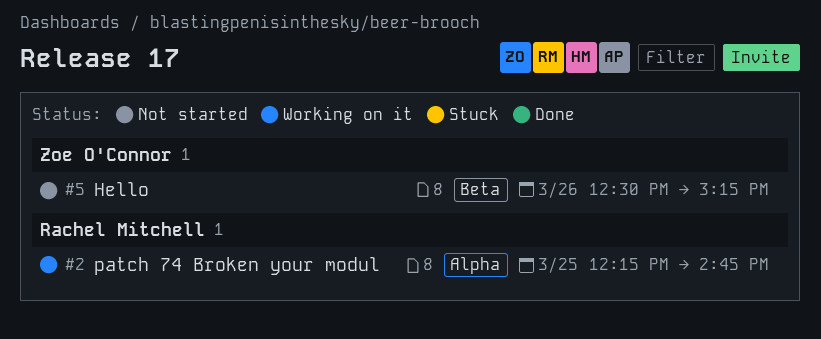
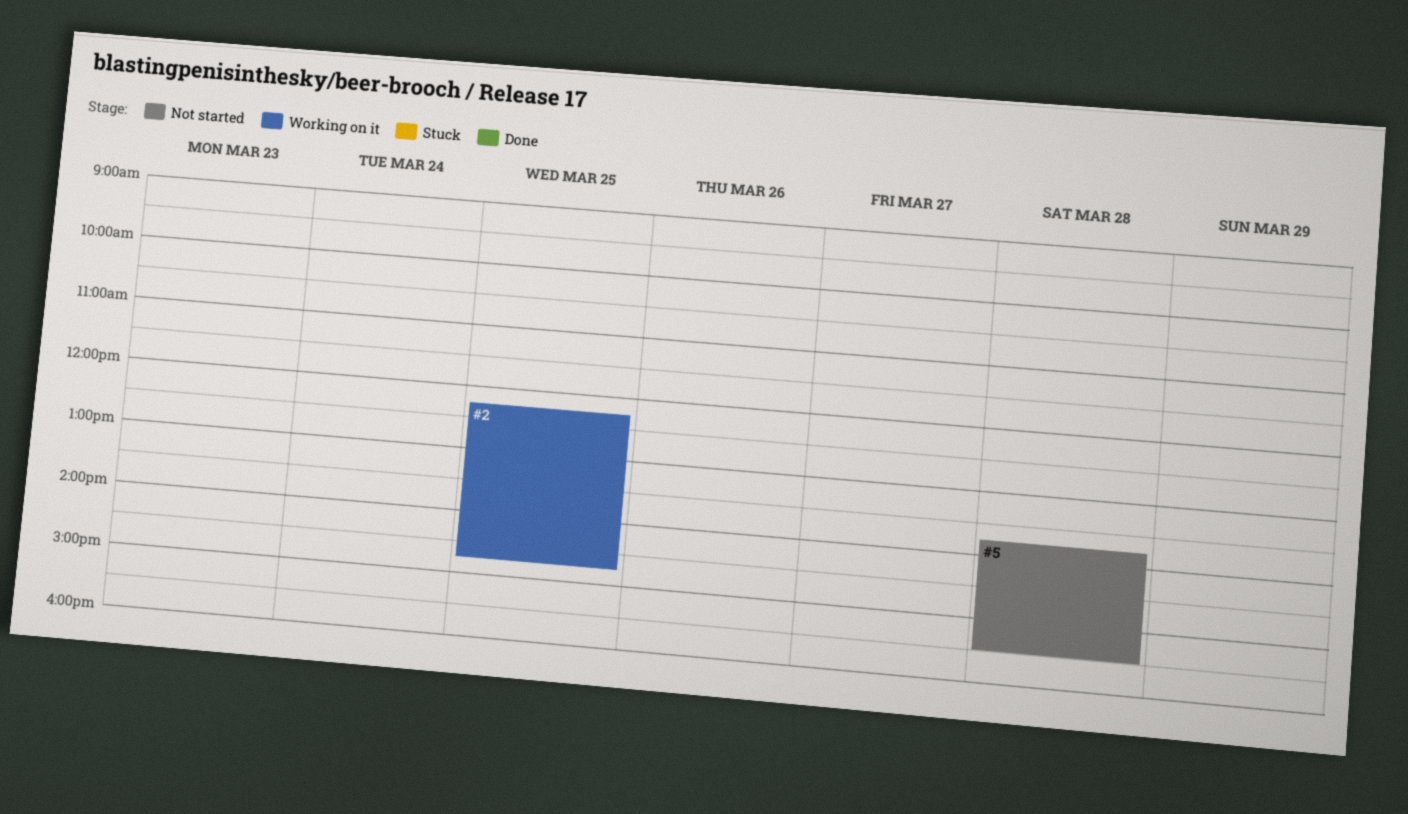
#5, day: Mar 26 -> Mar 28
#5, begins: 12:30 -> 13:45
#5, ends: 15:15 -> 15:30

